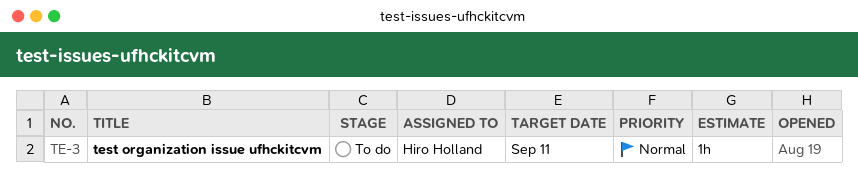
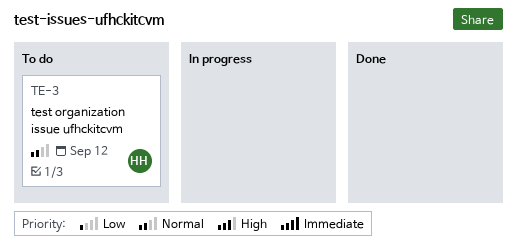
TE-3, due: Sep 11 -> Sep 12

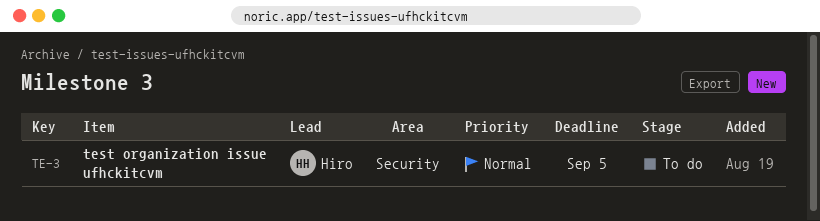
TE-3, due: Sep 12 -> Sep 5

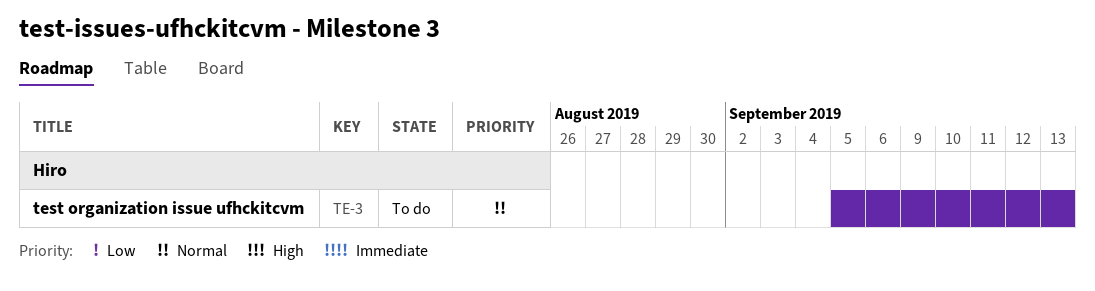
TE-3, due: Sep 5 -> Sep 13

